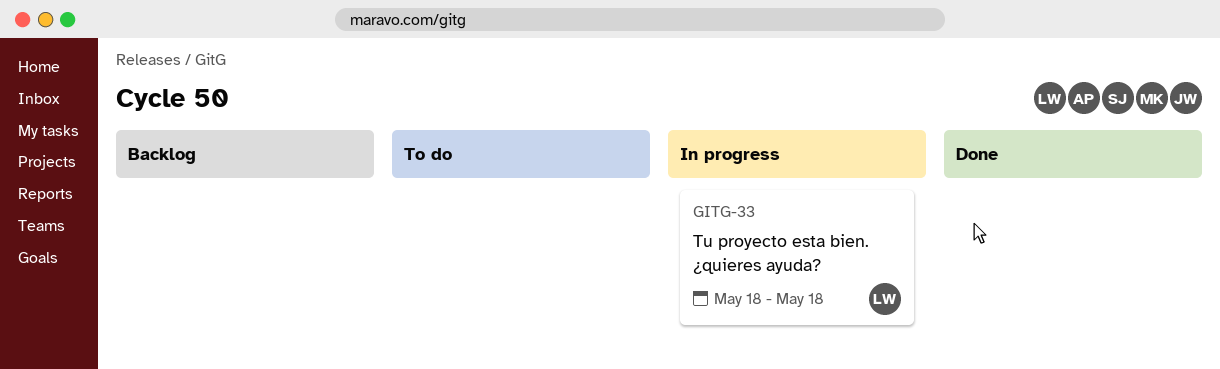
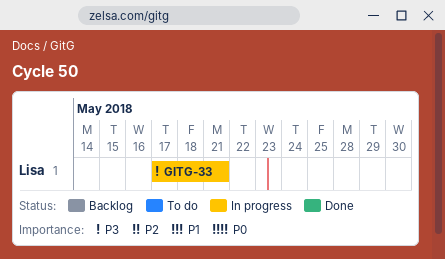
GITG-33, start: May 18 -> May 17
GITG-33, due: May 18 -> May 21

